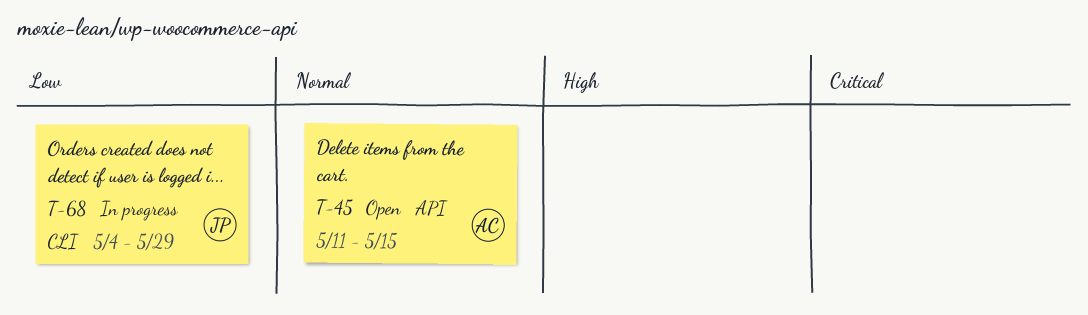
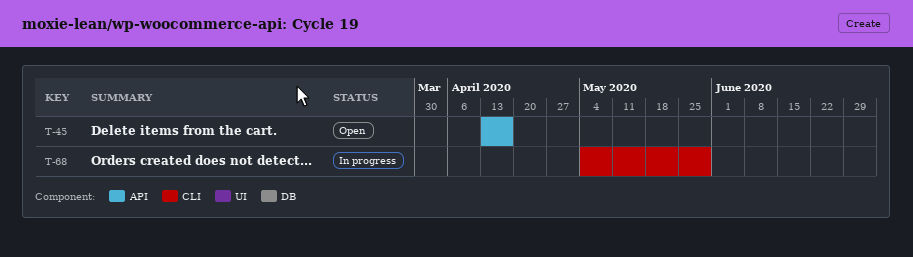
T-45, start: May 11 -> Apr 13
T-45, due: May 15 -> Apr 17

